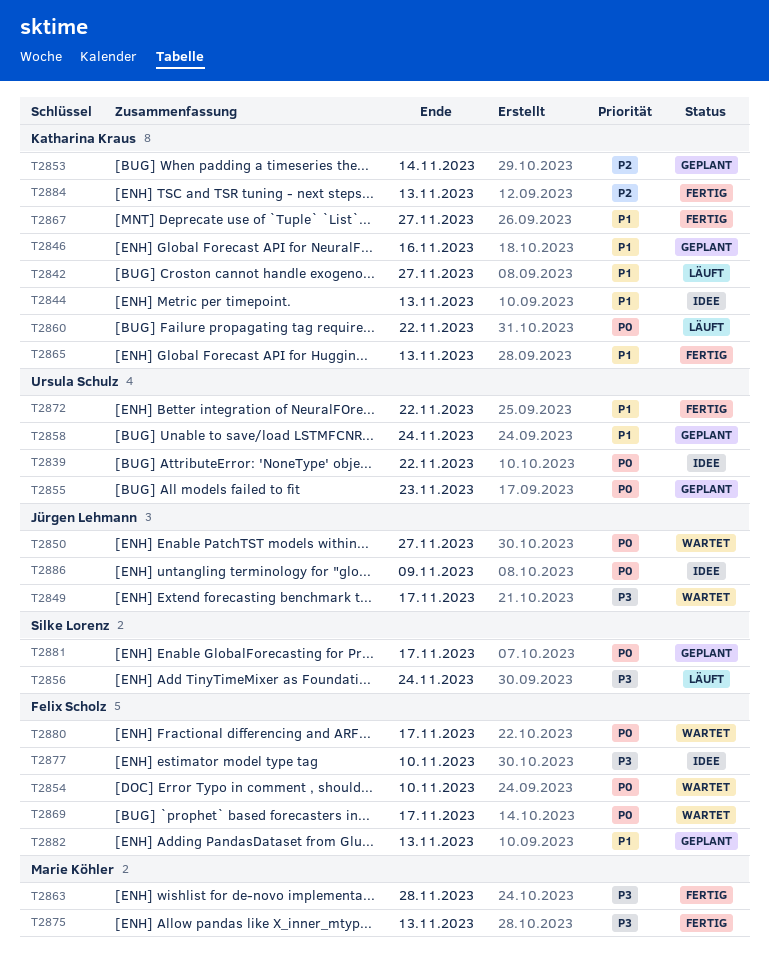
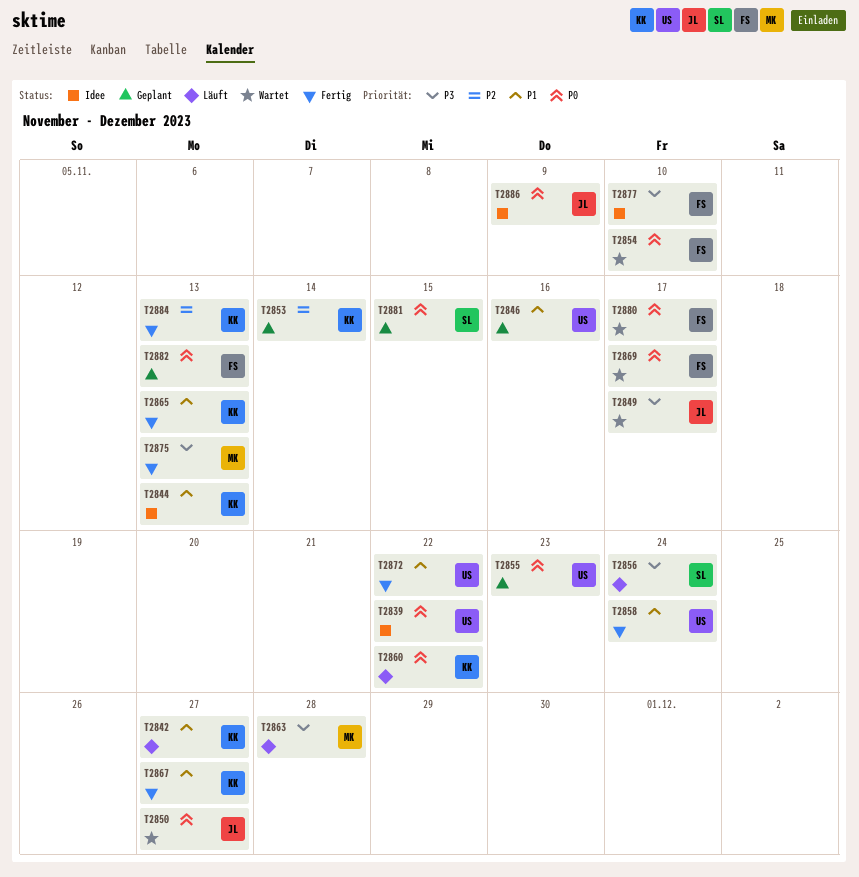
T2846, owner: Katharina Kraus -> Ursula Schulz
T2858, status: Geplant -> Fertig
T2863, status: Fertig -> Läuft
T2881, due: Nov 17 -> Nov 15
T2882, priority: P1 -> P0

